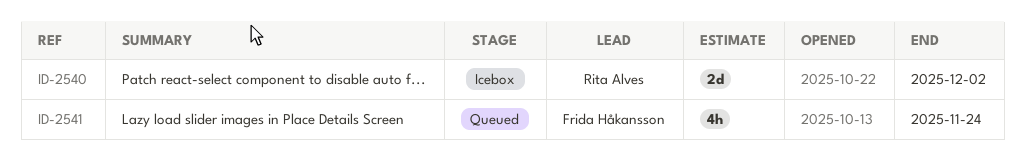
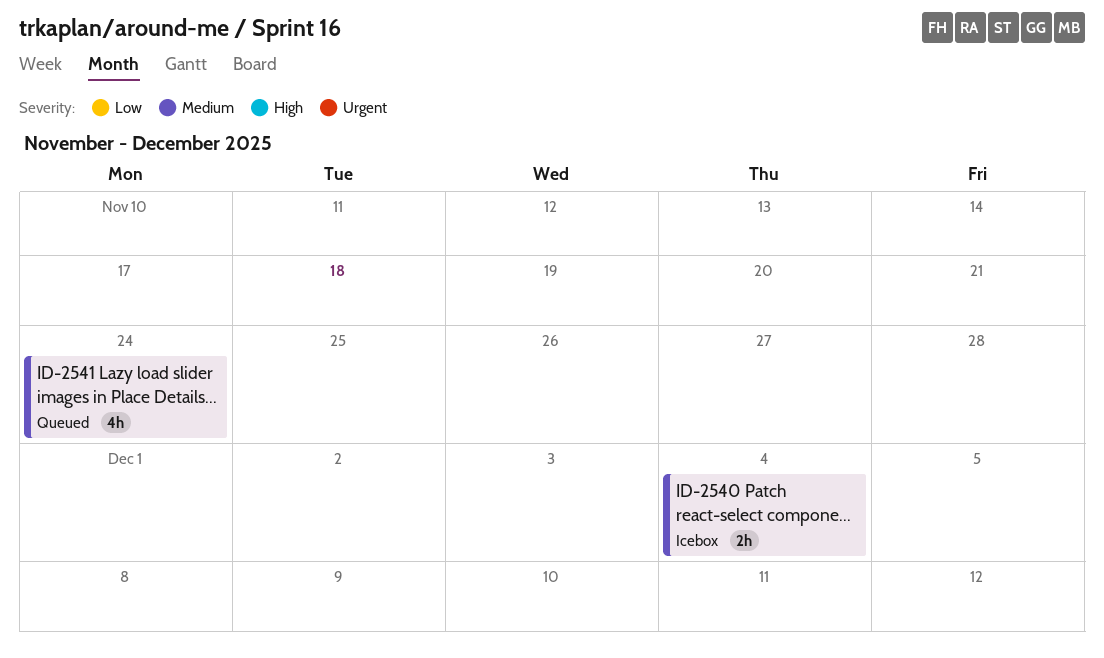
ID-2540, estimate: 2d -> 2h
ID-2540, due: Dec 2 -> Dec 4

